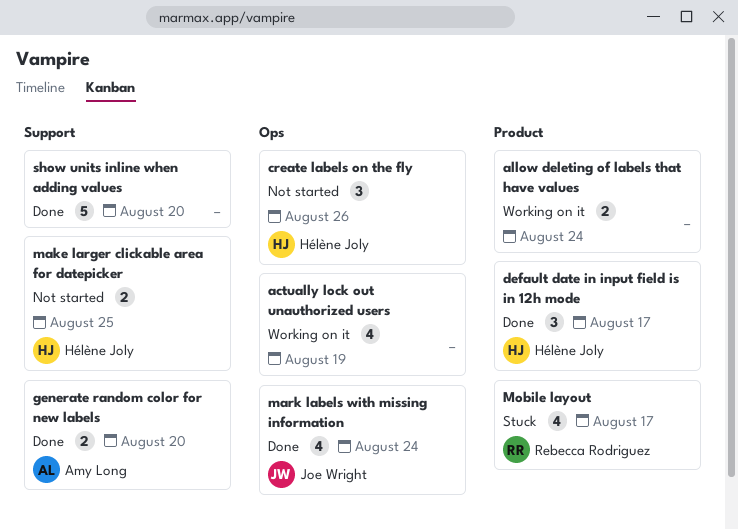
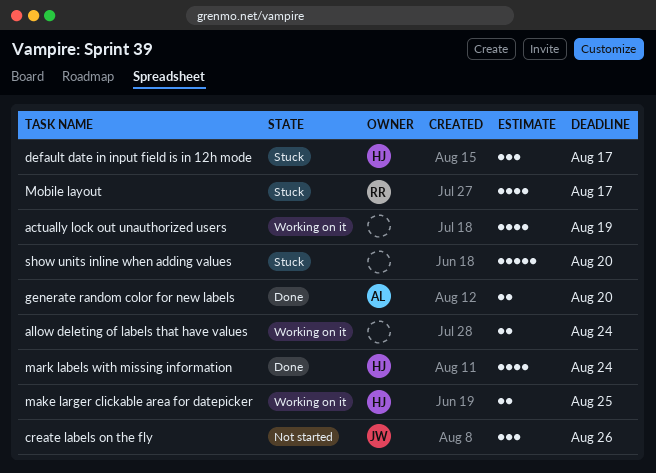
create labels on the fly, owner: Hélène Joly -> Joe Wright
default date in input field is in 12h mode, status: Done -> Stuck
make larger clickable area for datepicker, status: Not started -> Working on it
mark labels with missing information, owner: Joe Wright -> Hélène Joly
show units inline when adding values, status: Done -> Stuck

